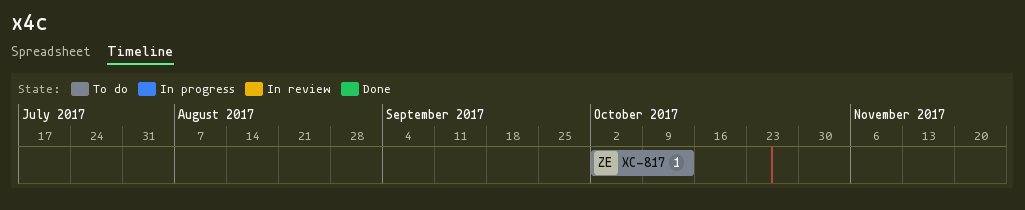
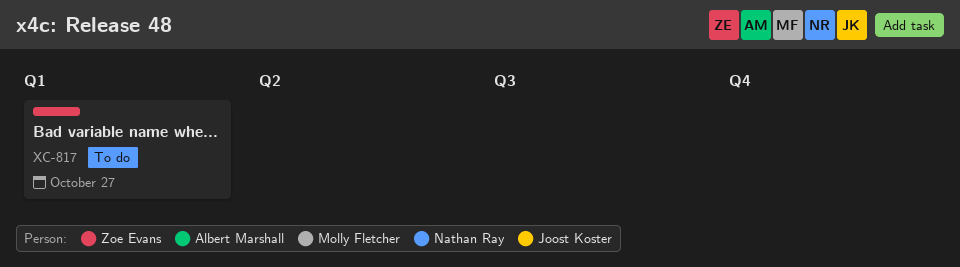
XC-817, due: Oct 13 -> Oct 27

